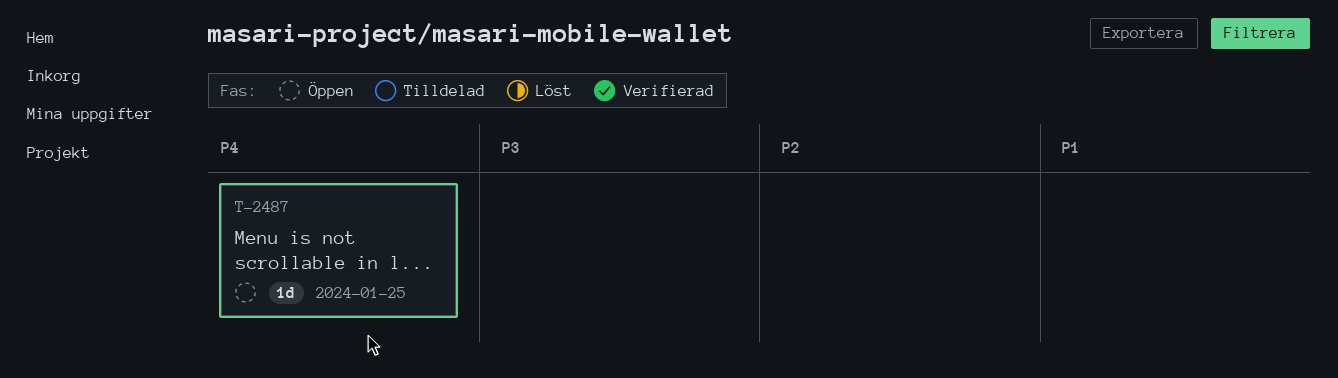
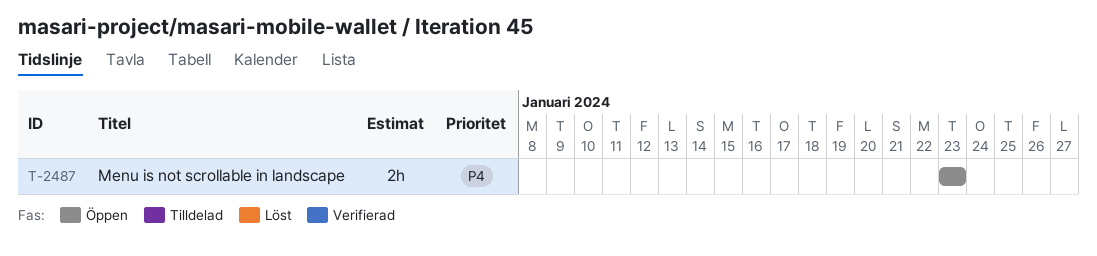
T-2487, estimate: 1d -> 2h
T-2487, due: Jan 25 -> Jan 23

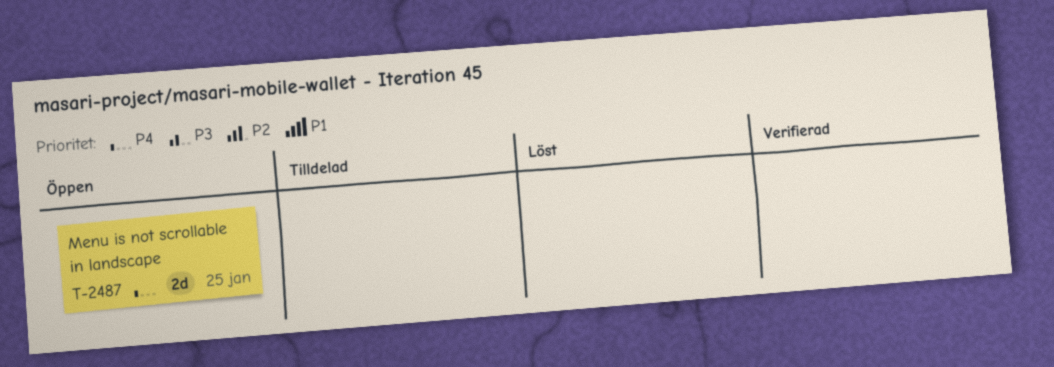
T-2487, estimate: 2h -> 2d
T-2487, due: Jan 23 -> Jan 25

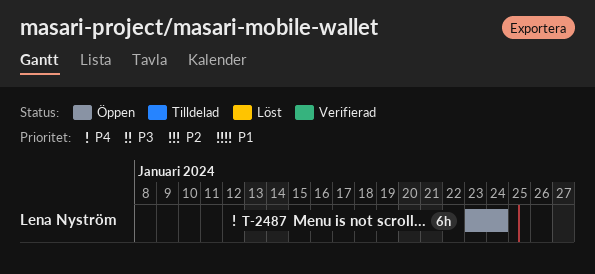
T-2487, estimate: 2d -> 6h
T-2487, due: Jan 25 -> Jan 24

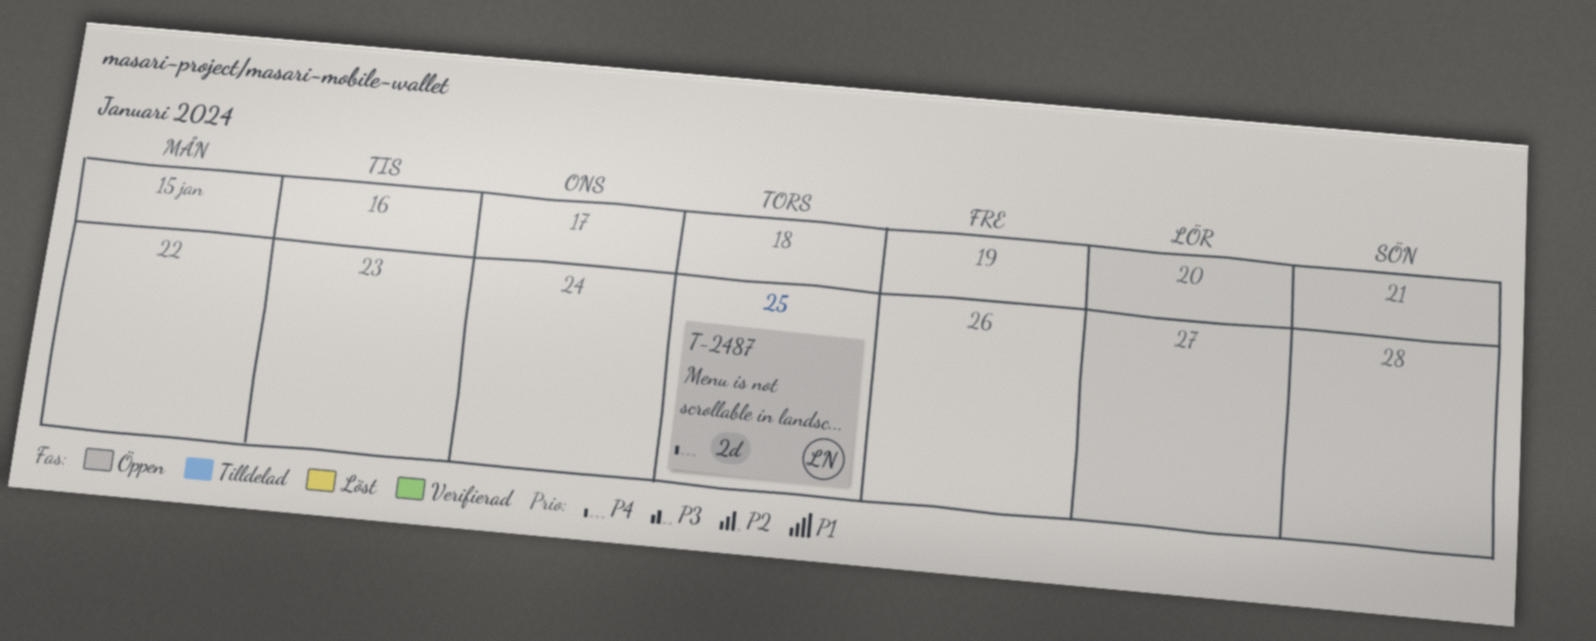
T-2487, estimate: 6h -> 2d
T-2487, due: Jan 24 -> Jan 25

